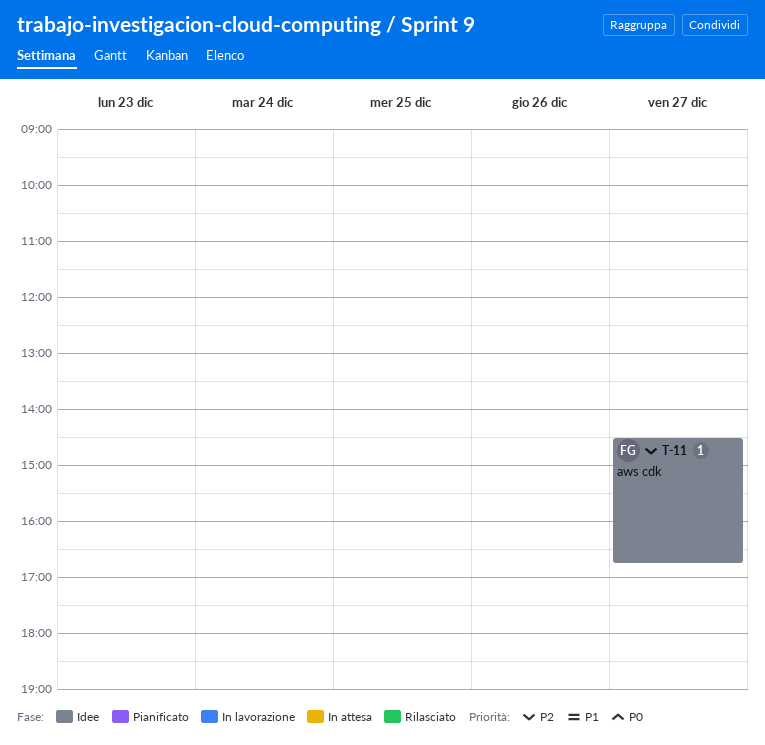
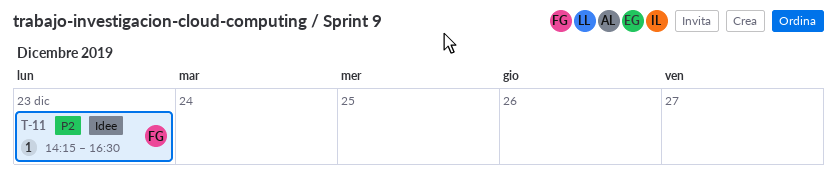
T-11, day: Dec 27 -> Dec 23
T-11, begins: 14:30 -> 14:15
T-11, ends: 16:45 -> 16:30

